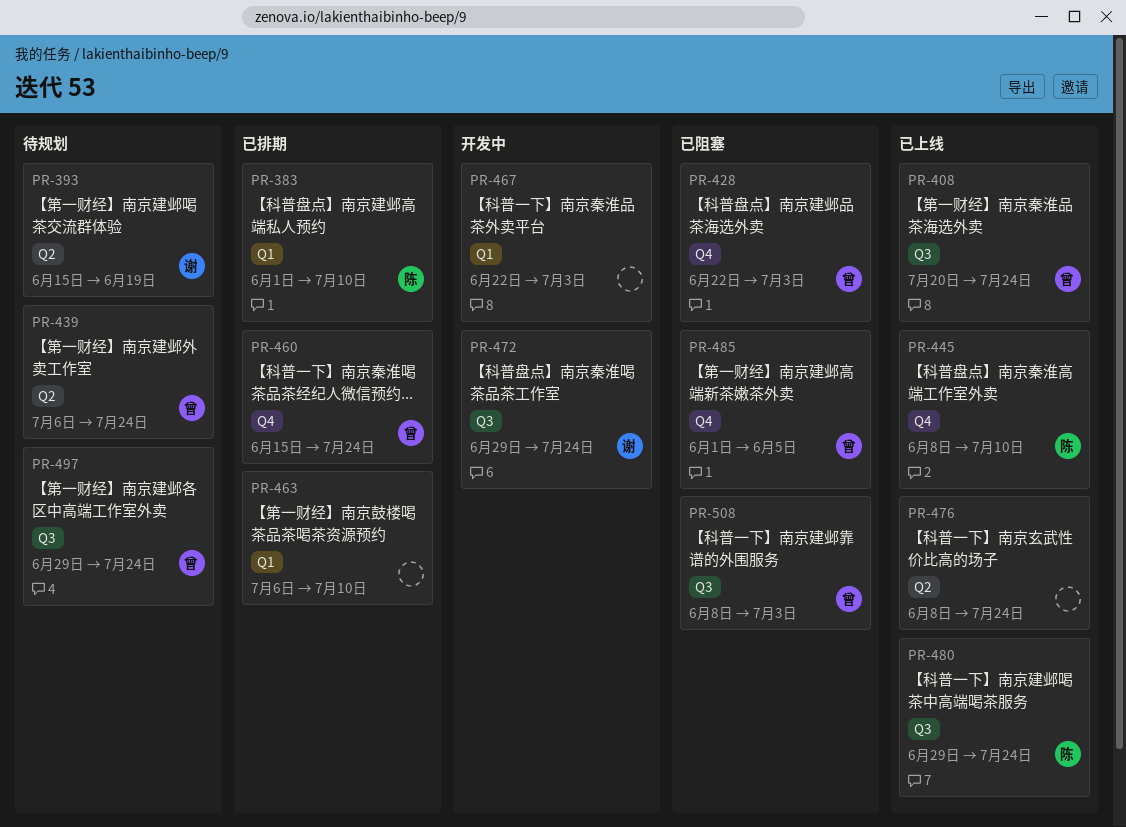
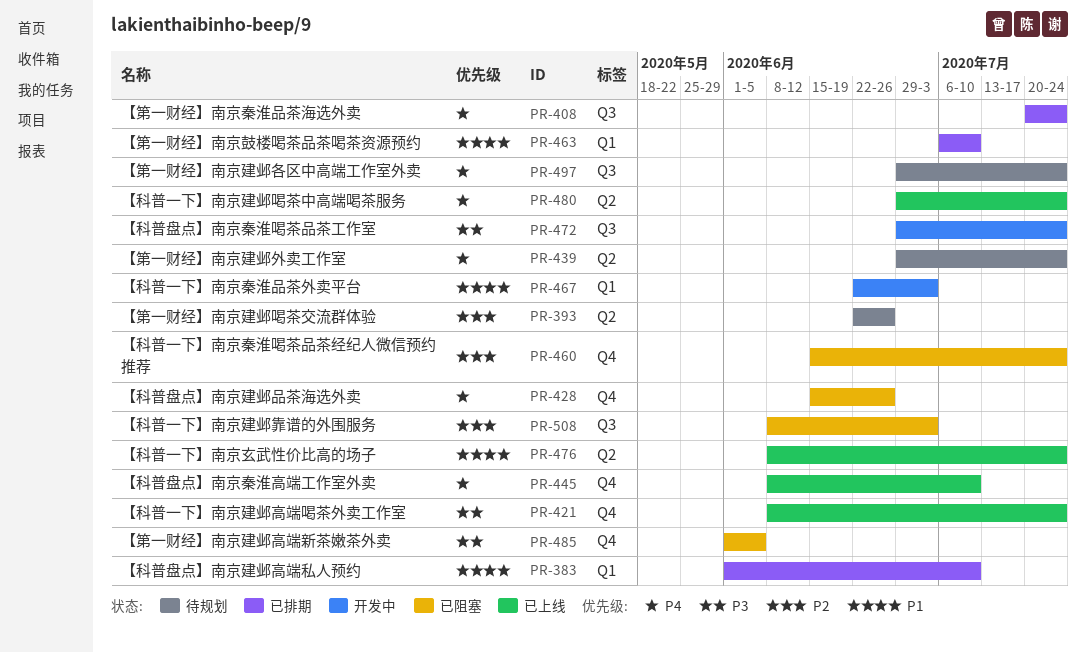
PR-393, start: Jun 15 -> Jun 22
PR-393, due: Jun 19 -> Jun 26
PR-408, status: 已上线 -> 已排期
PR-421: none -> present
PR-428, start: Jun 22 -> Jun 15
PR-428, due: Jul 3 -> Jun 26
PR-439, start: Jul 6 -> Jun 29
PR-460, status: 已排期 -> 已阻塞
PR-480, label: Q3 -> Q2

